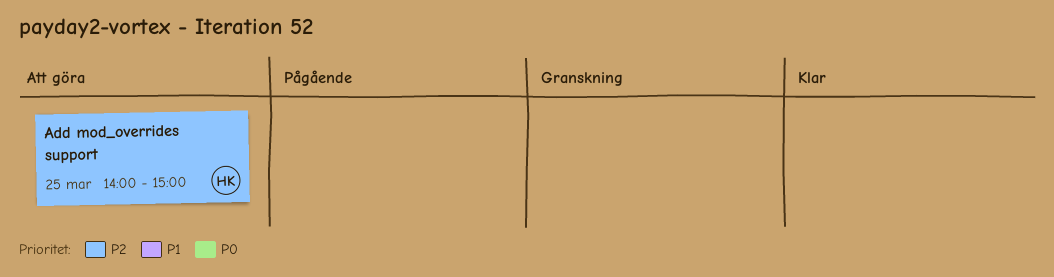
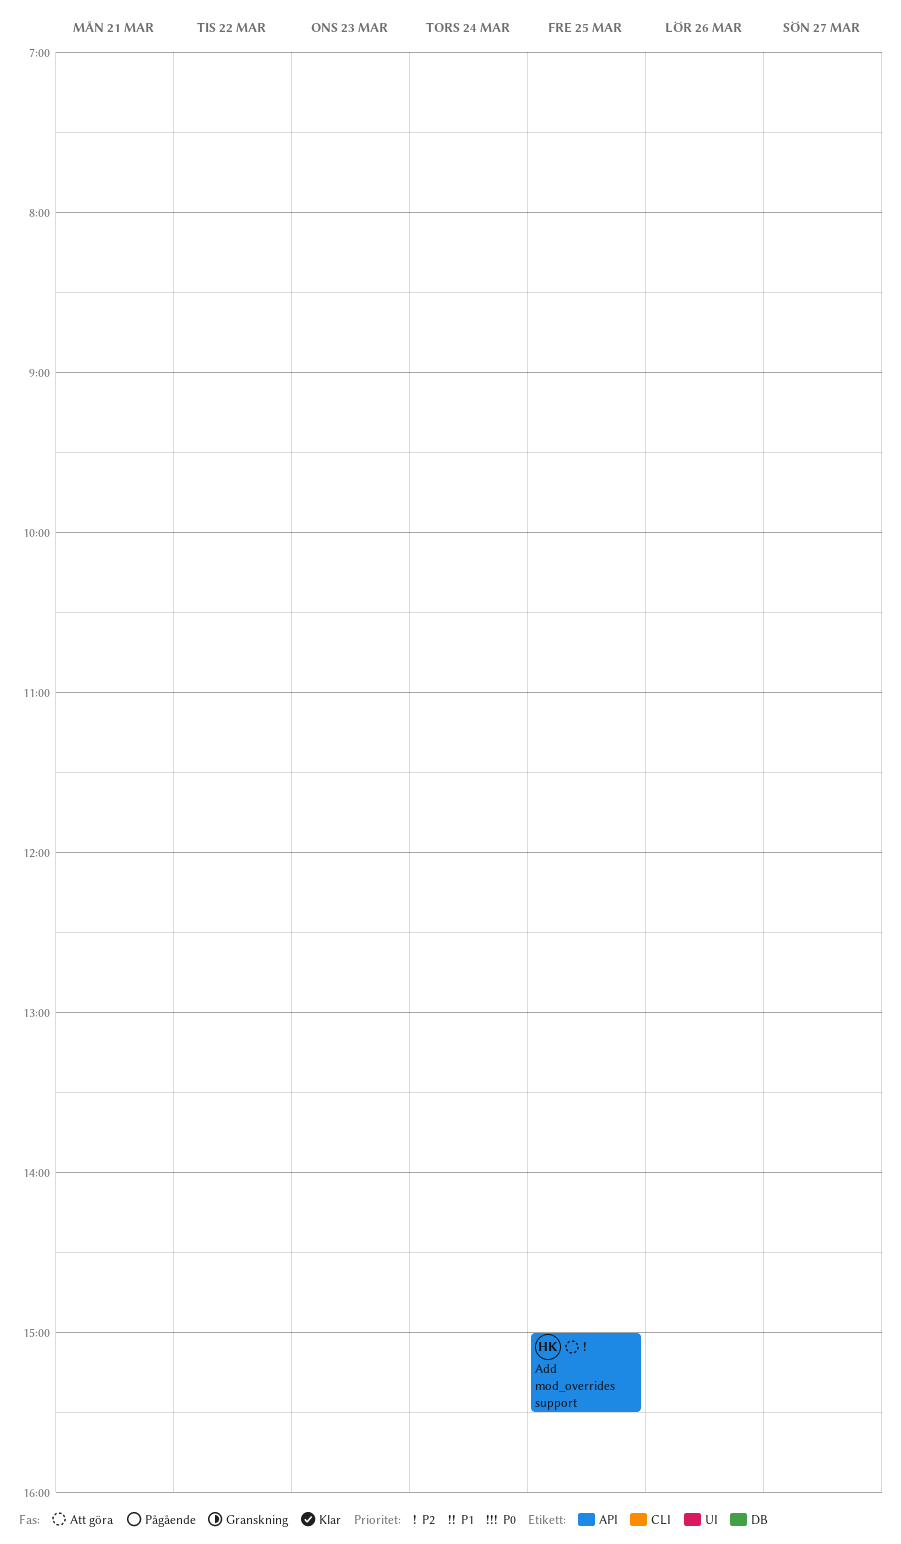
Add mod_overrides support, begins: 14:00 -> 15:00
Add mod_overrides support, ends: 15:00 -> 15:30

